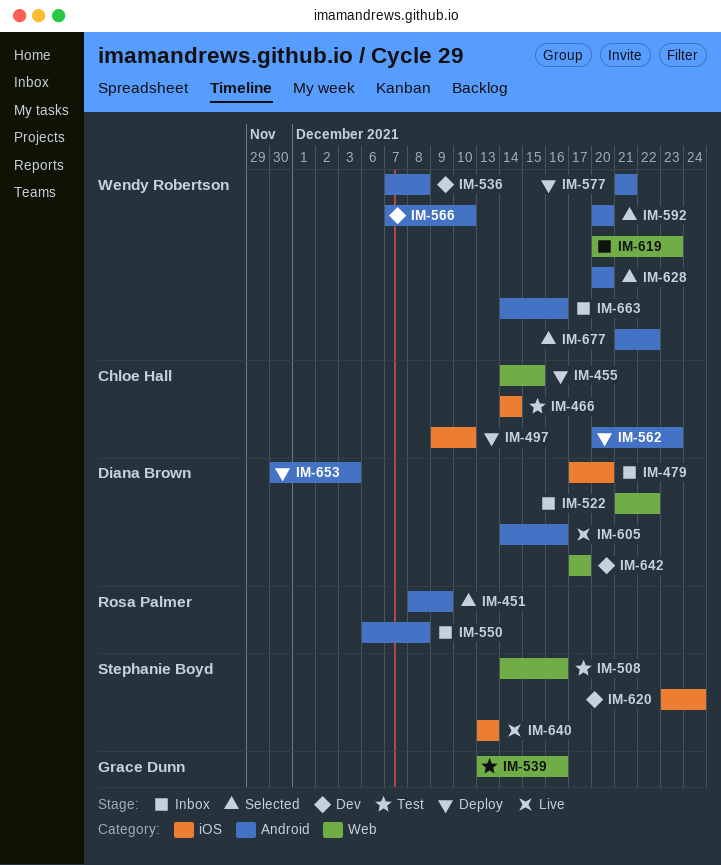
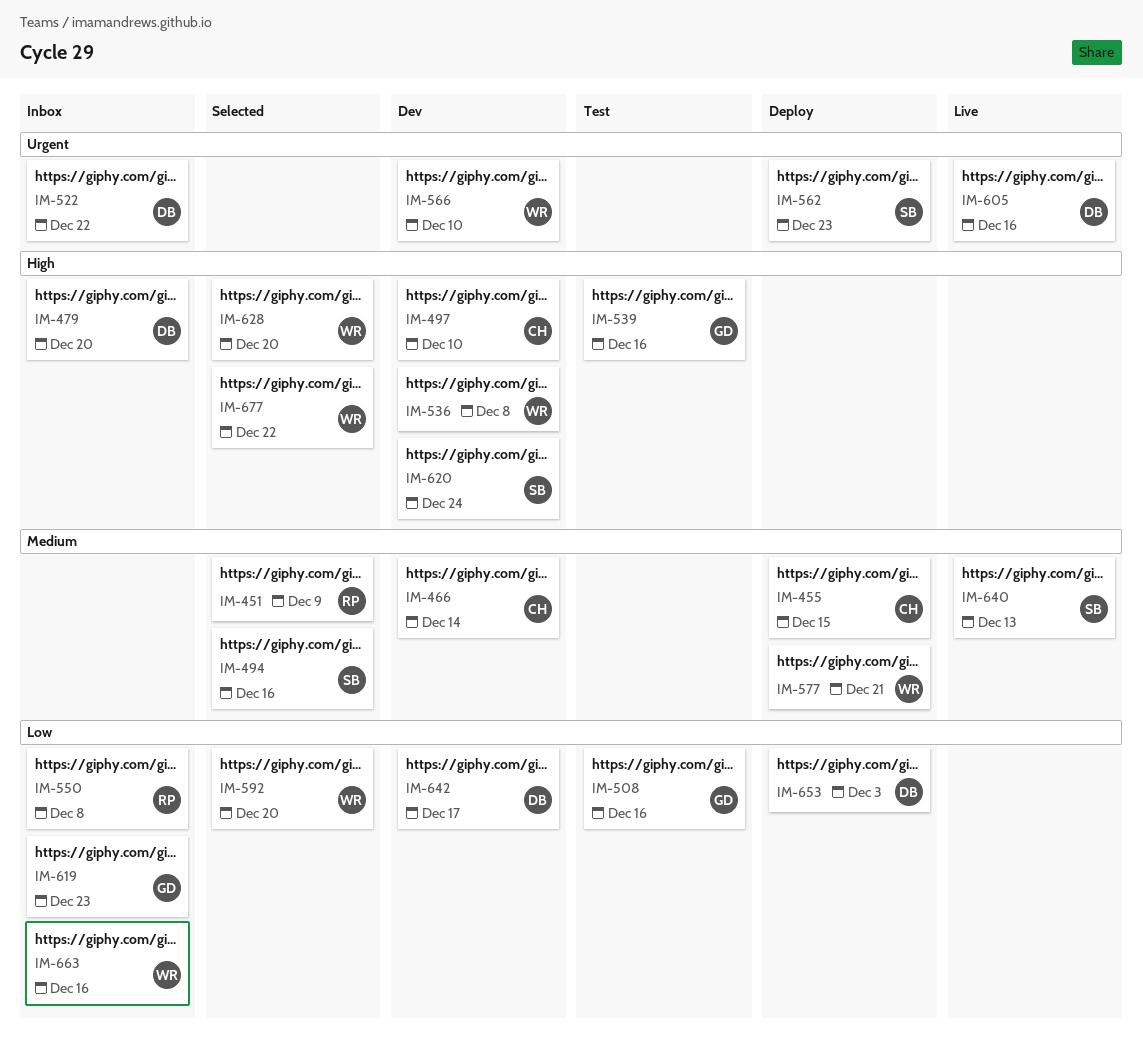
IM-466, status: Test -> Dev
IM-494: none -> present
IM-497, status: Deploy -> Dev
IM-508, owner: Stephanie Boyd -> Grace Dunn
IM-562, owner: Chloe Hall -> Stephanie Boyd
IM-619, owner: Wendy Robertson -> Grace Dunn

